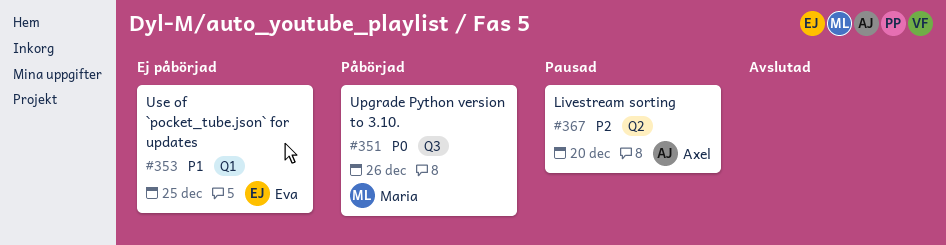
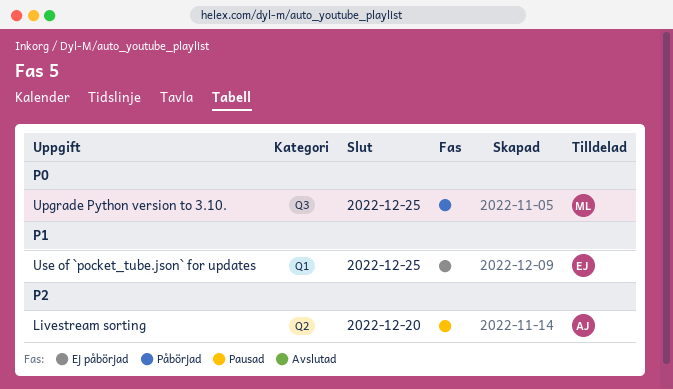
Upgrade Python version to 3.10., due: Dec 26 -> Dec 25

